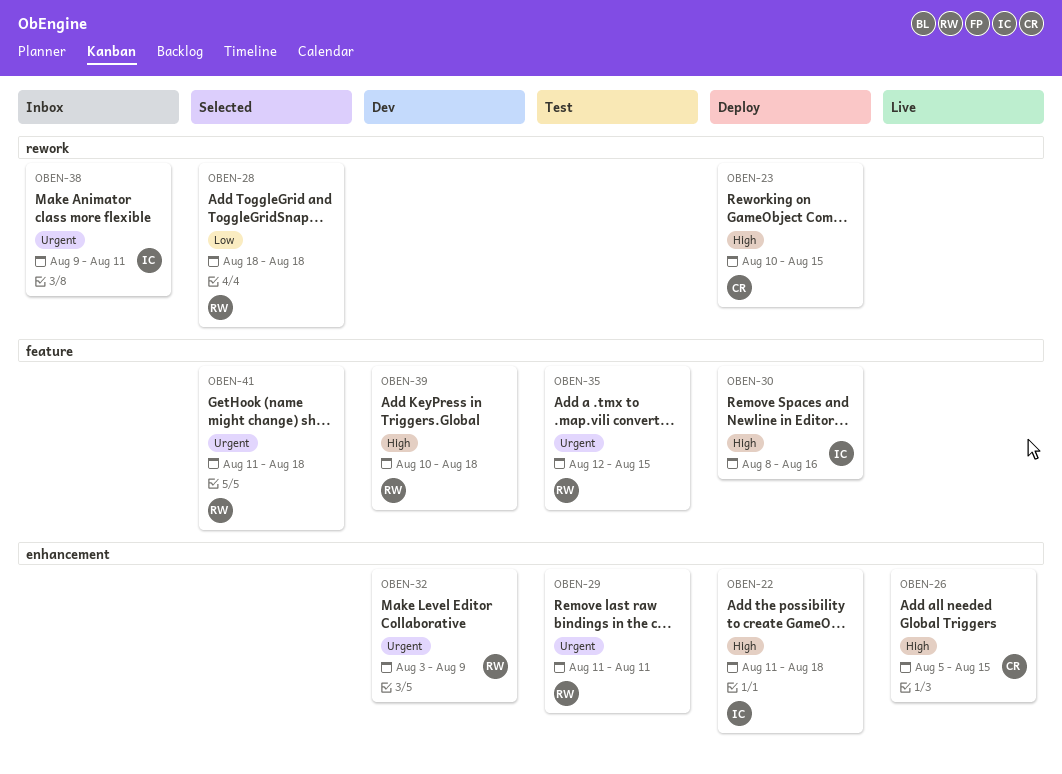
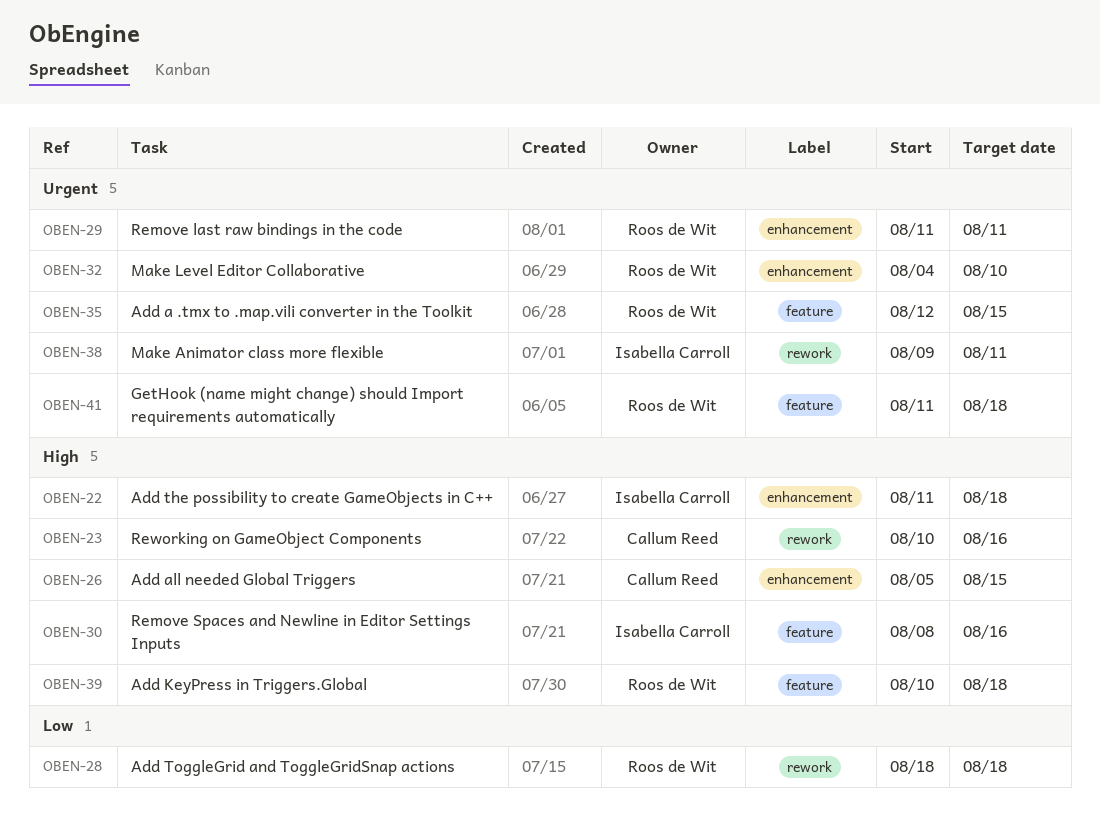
OBEN-23, due: Aug 15 -> Aug 16
OBEN-32, start: Aug 3 -> Aug 4
OBEN-32, due: Aug 9 -> Aug 10

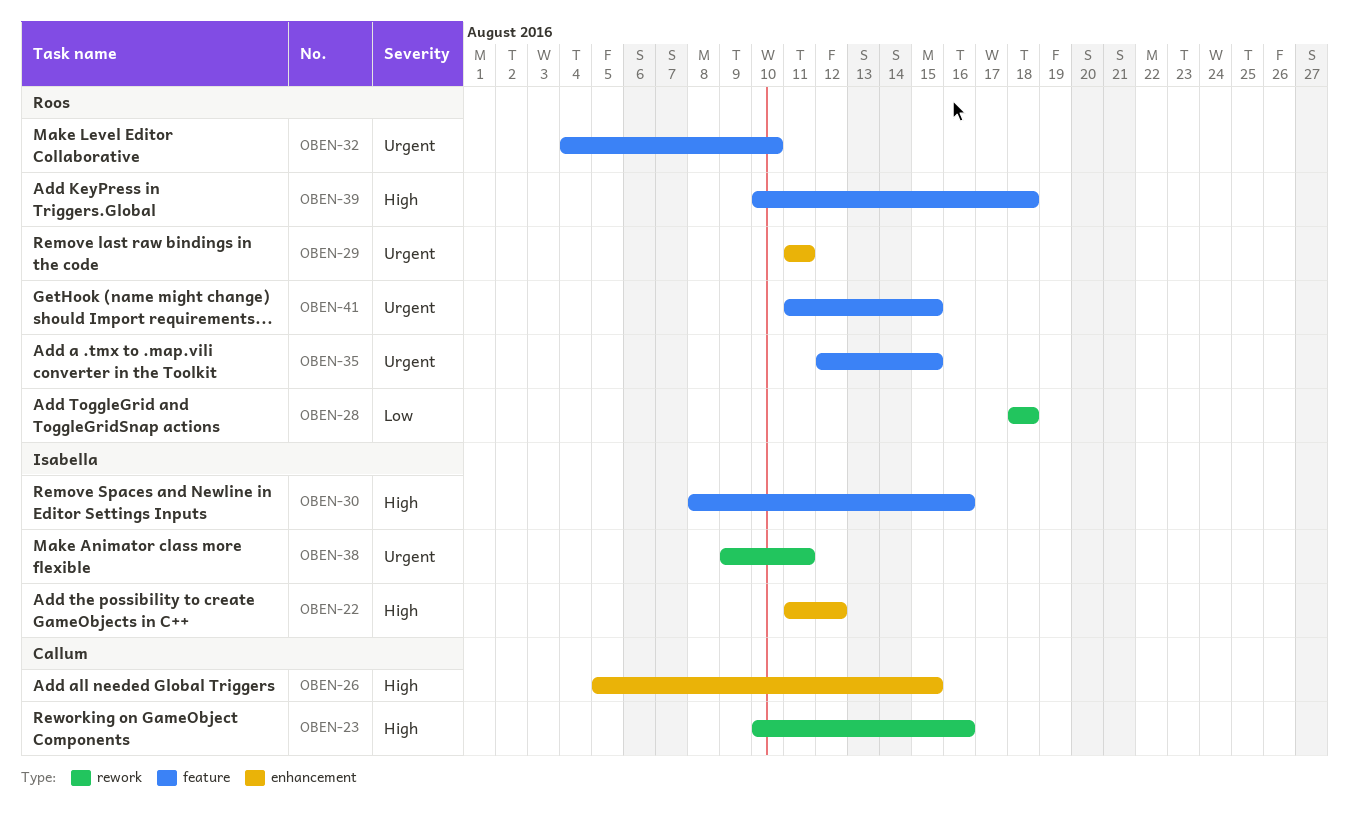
OBEN-22, due: Aug 18 -> Aug 12
OBEN-32, label: enhancement -> feature
OBEN-41, due: Aug 18 -> Aug 15

